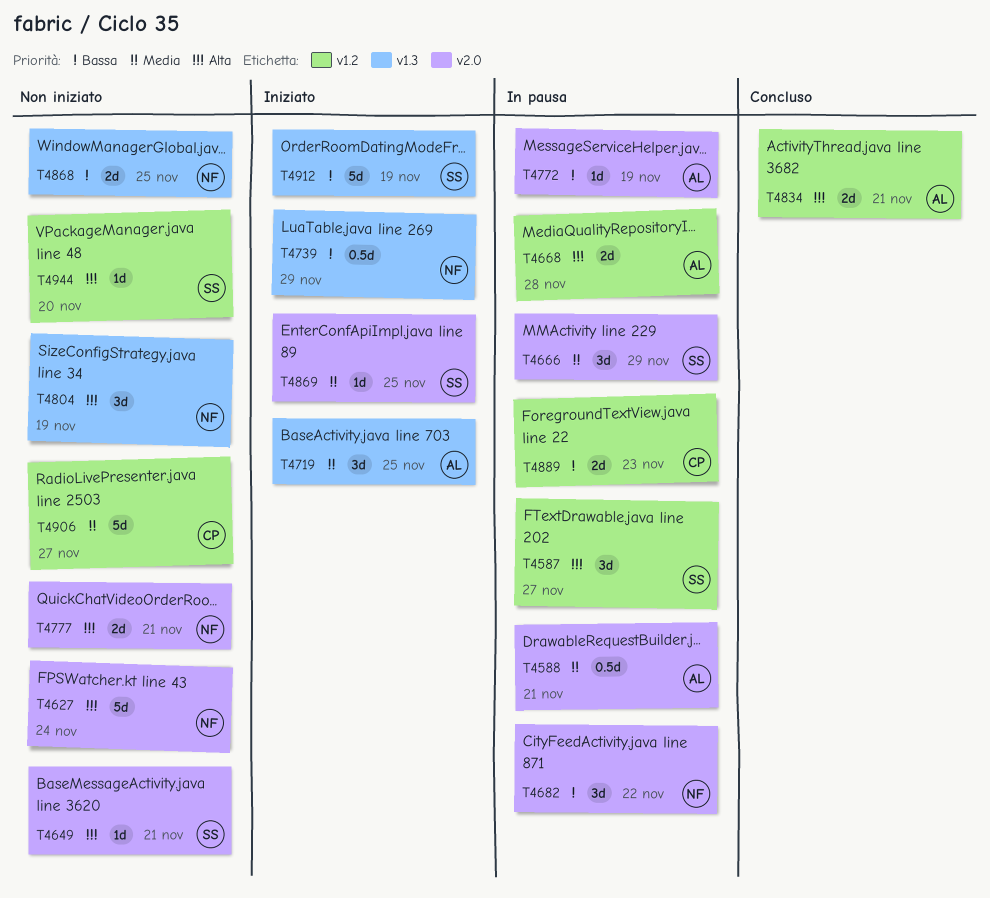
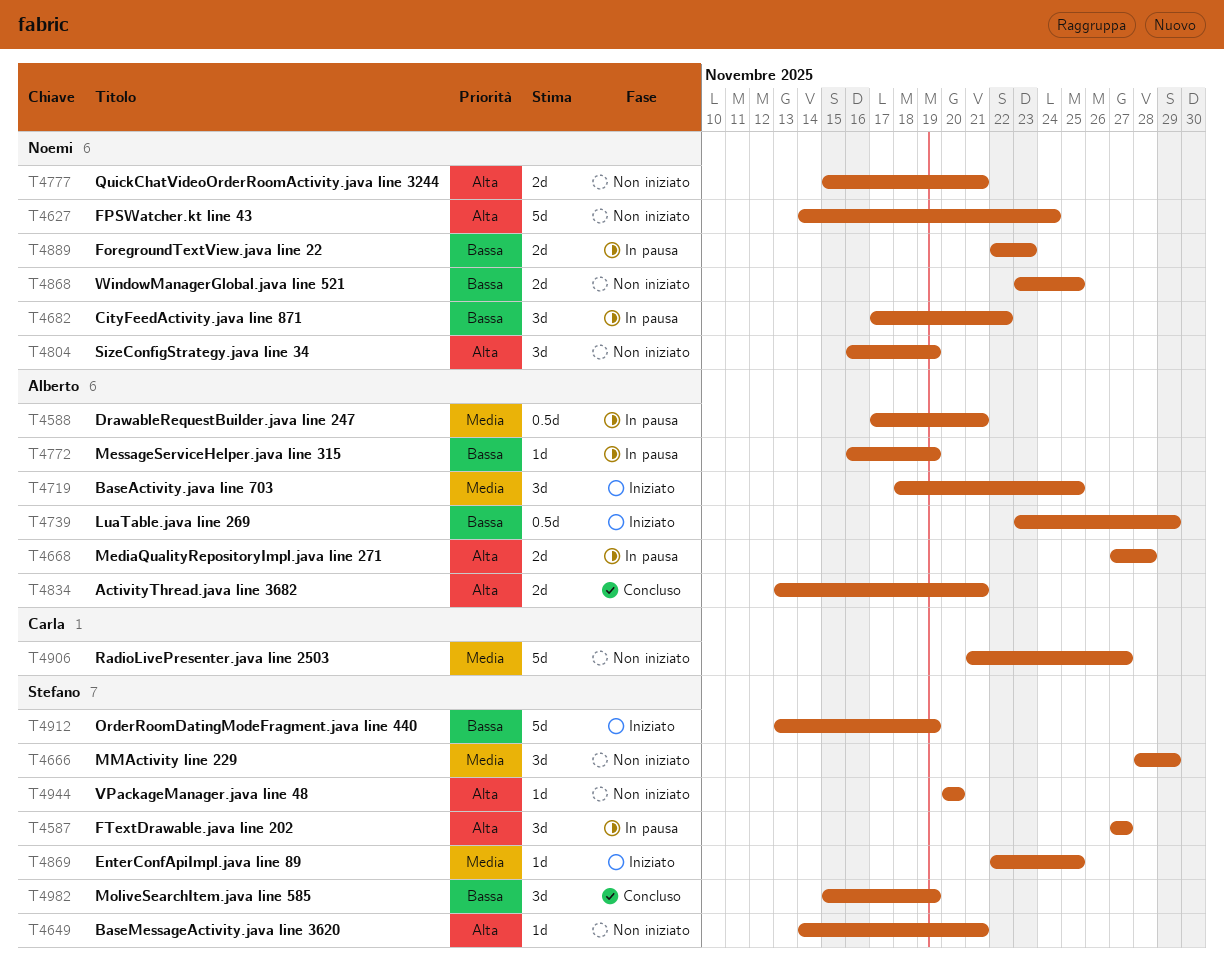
T4666, status: In pausa -> Non iniziato
T4739, owner: Noemi -> Alberto
T4889, owner: Carla -> Noemi
T4982: none -> present

